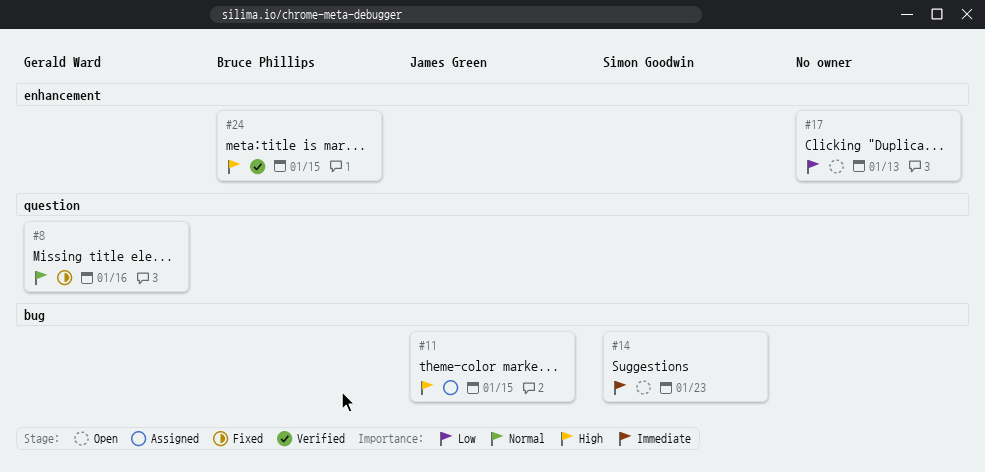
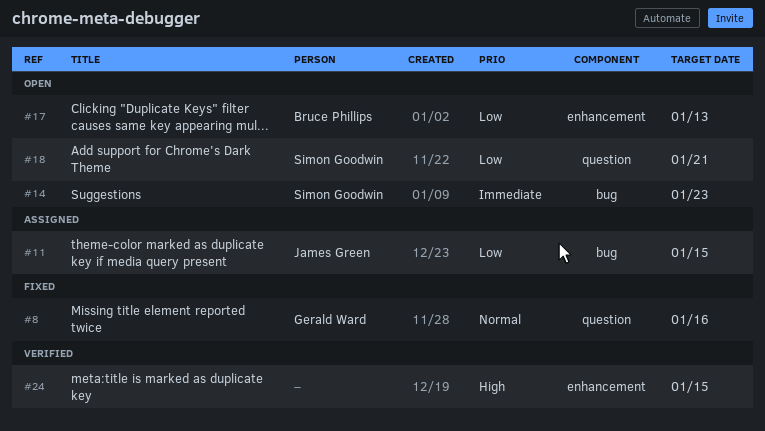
#11, priority: High -> Low
#17, owner: none -> Bruce Phillips
#18: none -> present
#24, owner: Bruce Phillips -> none

